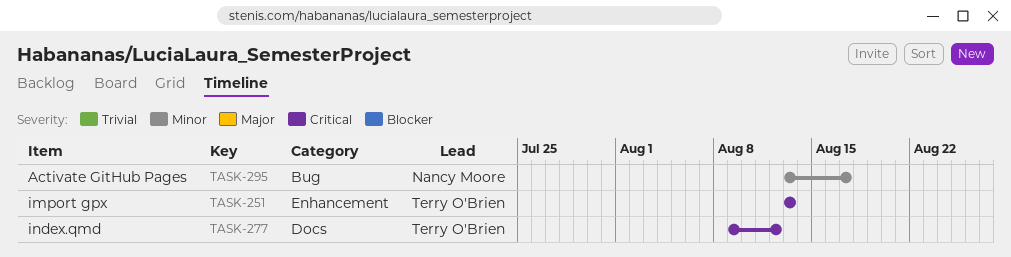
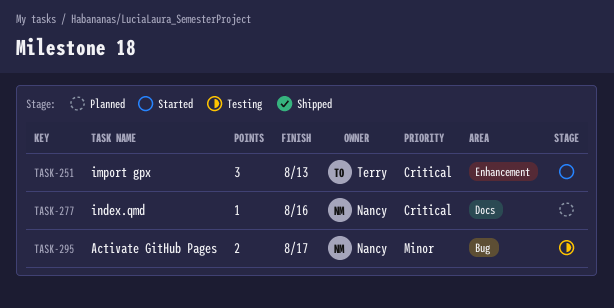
TASK-277, owner: Terry O'Brien -> Nancy Moore
TASK-277, due: Aug 12 -> Aug 16

